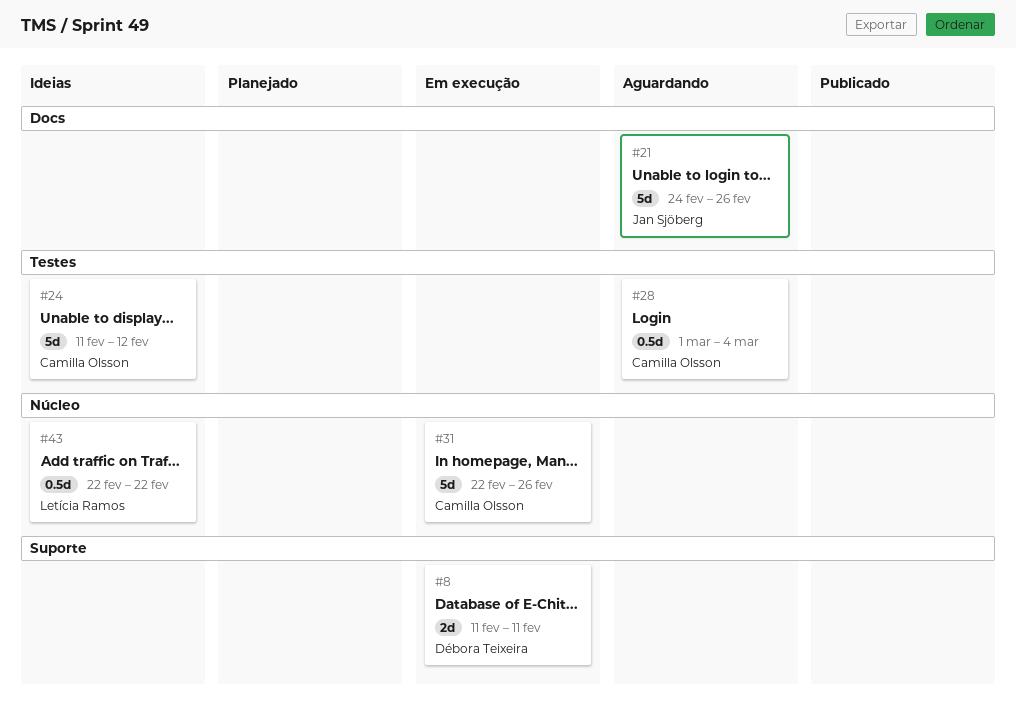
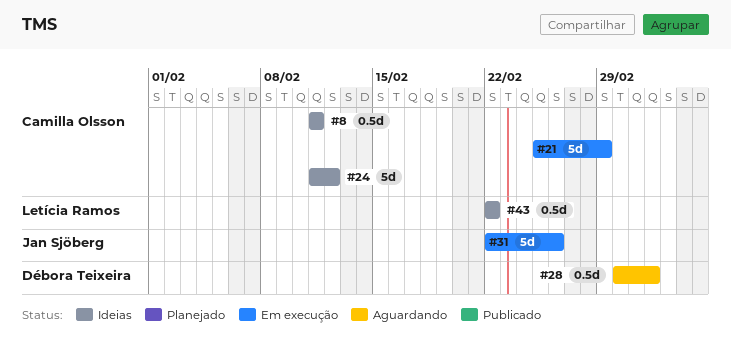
#8, status: Em execução -> Ideias
#8, owner: Débora Teixeira -> Camilla Olsson
#8, estimate: 2d -> 0.5d
#21, status: Aguardando -> Em execução
#21, owner: Jan Sjöberg -> Camilla Olsson
#21, start: Feb 24 -> Feb 25
#21, due: Feb 26 -> Feb 29
#28, owner: Camilla Olsson -> Débora Teixeira
#28, due: Mar 4 -> Mar 3
#31, owner: Camilla Olsson -> Jan Sjöberg

